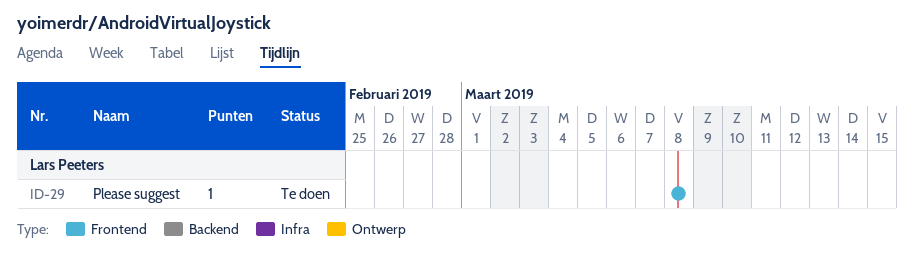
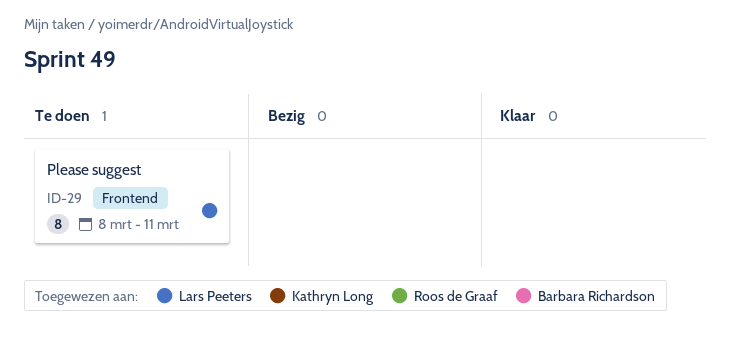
ID-29, estimate: 1 -> 8
ID-29, due: Mar 8 -> Mar 11

